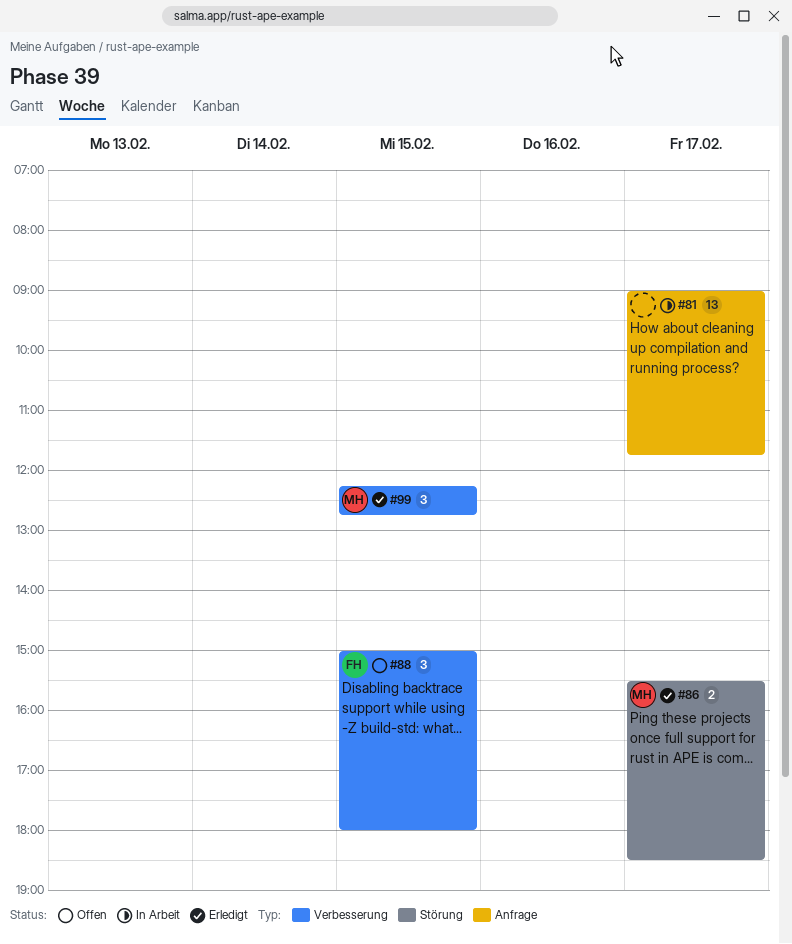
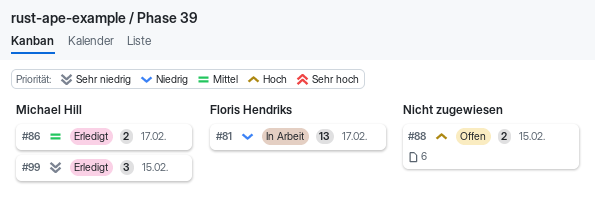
#81, owner: none -> Floris Hendriks
#88, owner: Floris Hendriks -> none
#88, estimate: 3 -> 2

